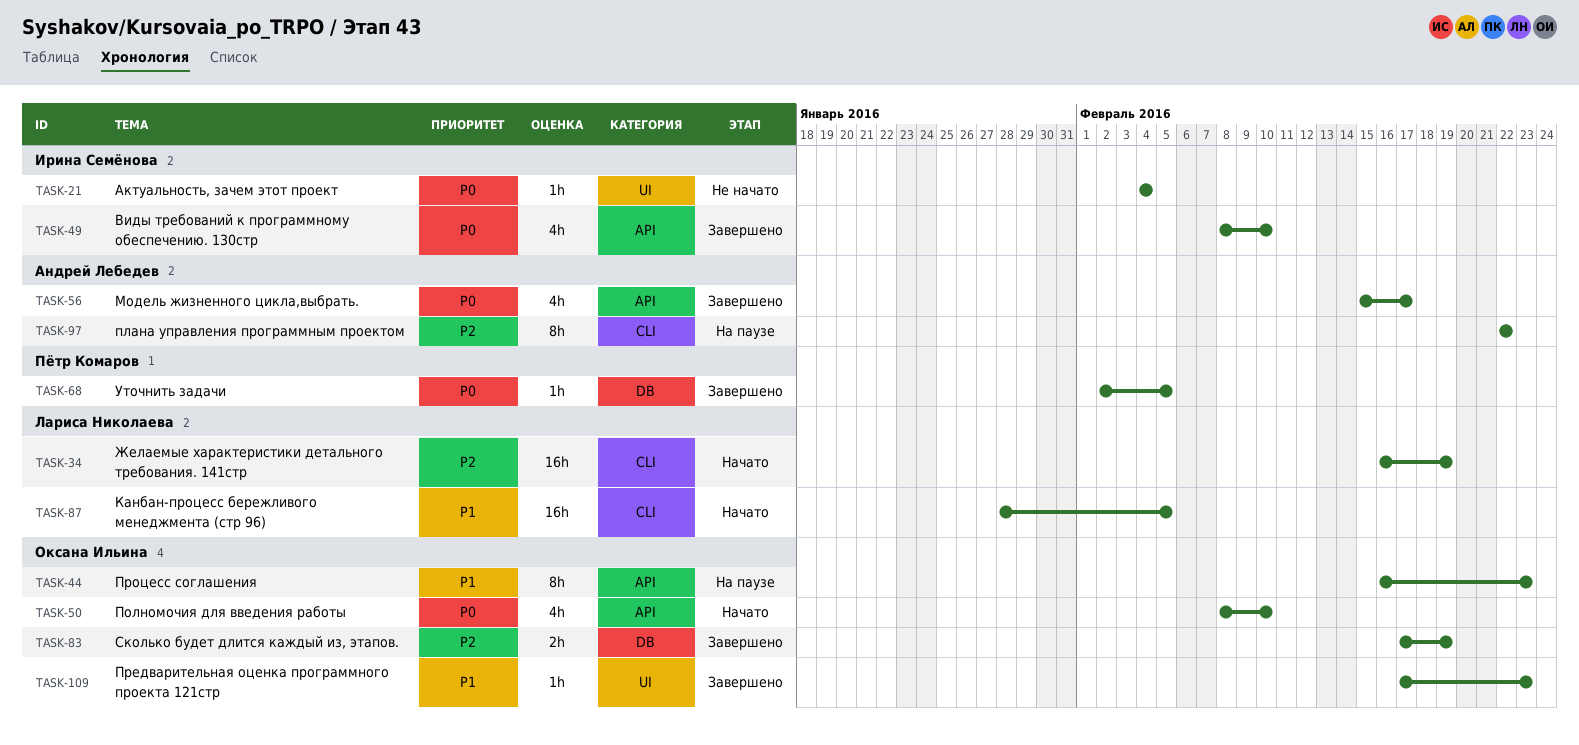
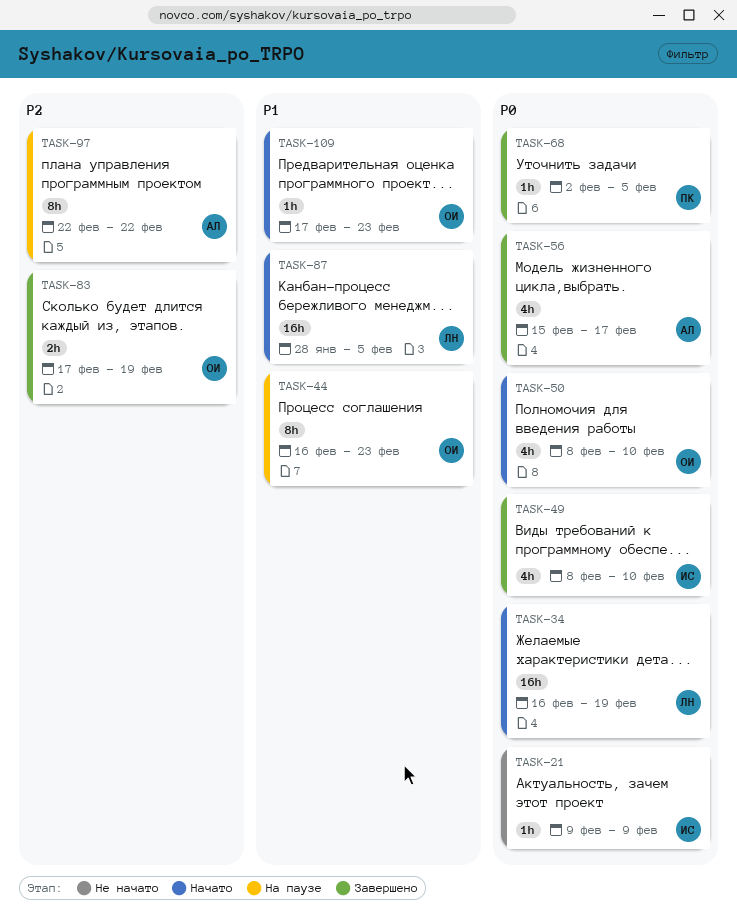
TASK-21, start: Feb 4 -> Feb 9
TASK-21, due: Feb 4 -> Feb 9
TASK-34, priority: P2 -> P0
TASK-109, status: Завершено -> Начато

